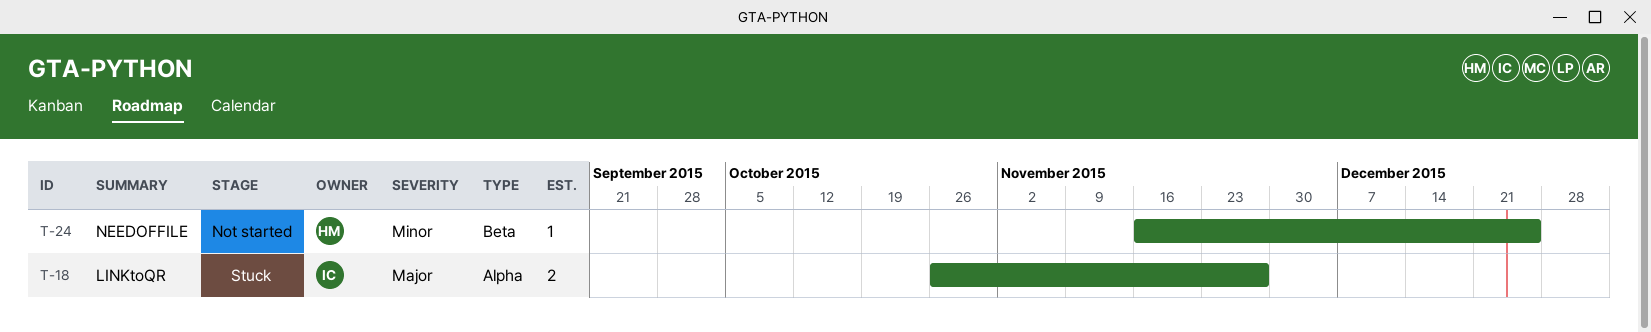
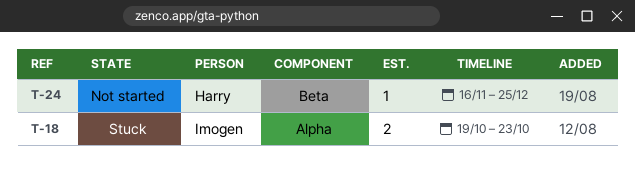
T-18, start: Oct 26 -> Oct 19
T-18, due: Nov 27 -> Oct 23

